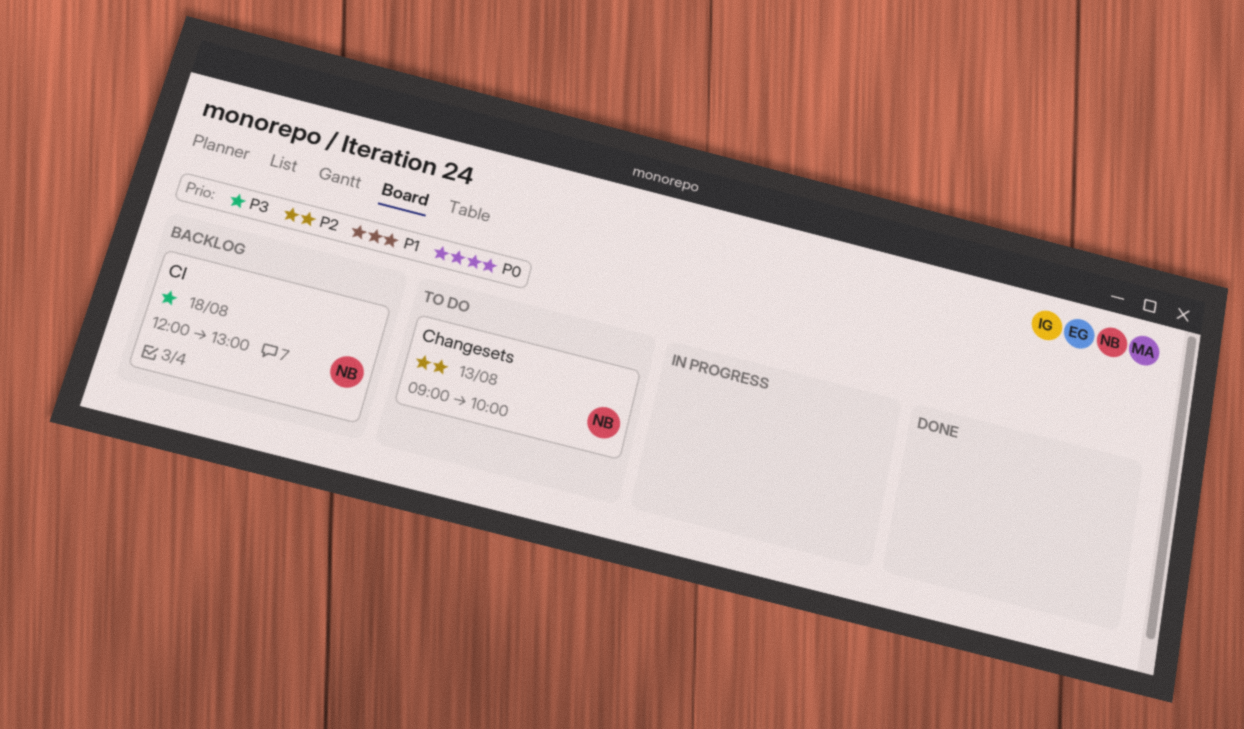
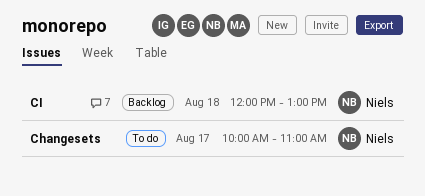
Changesets, day: Aug 13 -> Aug 17
Changesets, begins: 09:00 -> 10:00
Changesets, ends: 10:00 -> 11:00

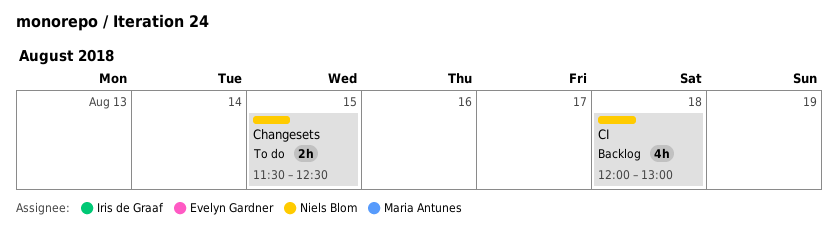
Changesets, day: Aug 17 -> Aug 15
Changesets, begins: 10:00 -> 11:30
Changesets, ends: 11:00 -> 12:30

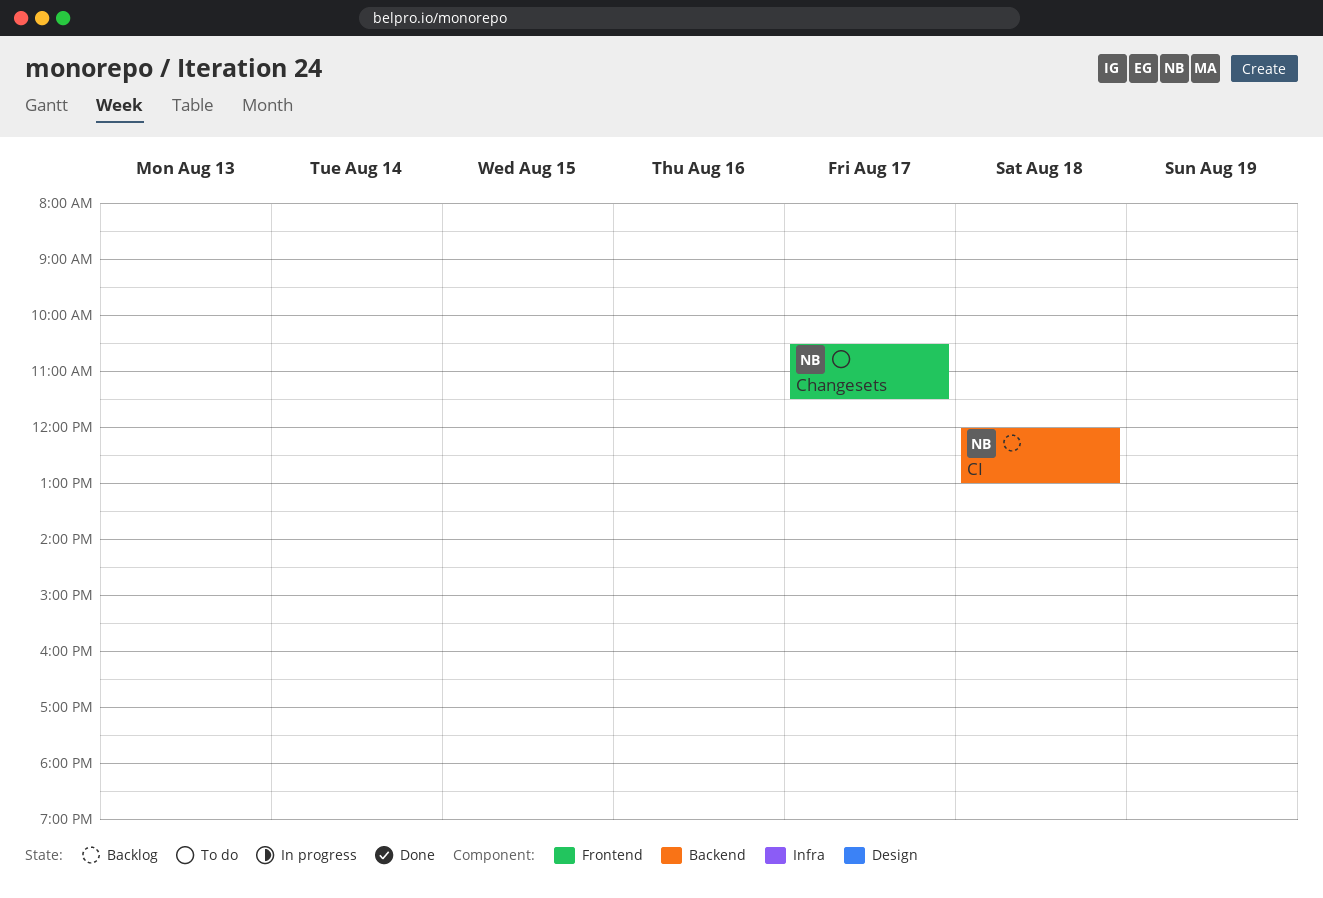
Changesets, day: Aug 15 -> Aug 17
Changesets, begins: 11:30 -> 10:30
Changesets, ends: 12:30 -> 11:30

